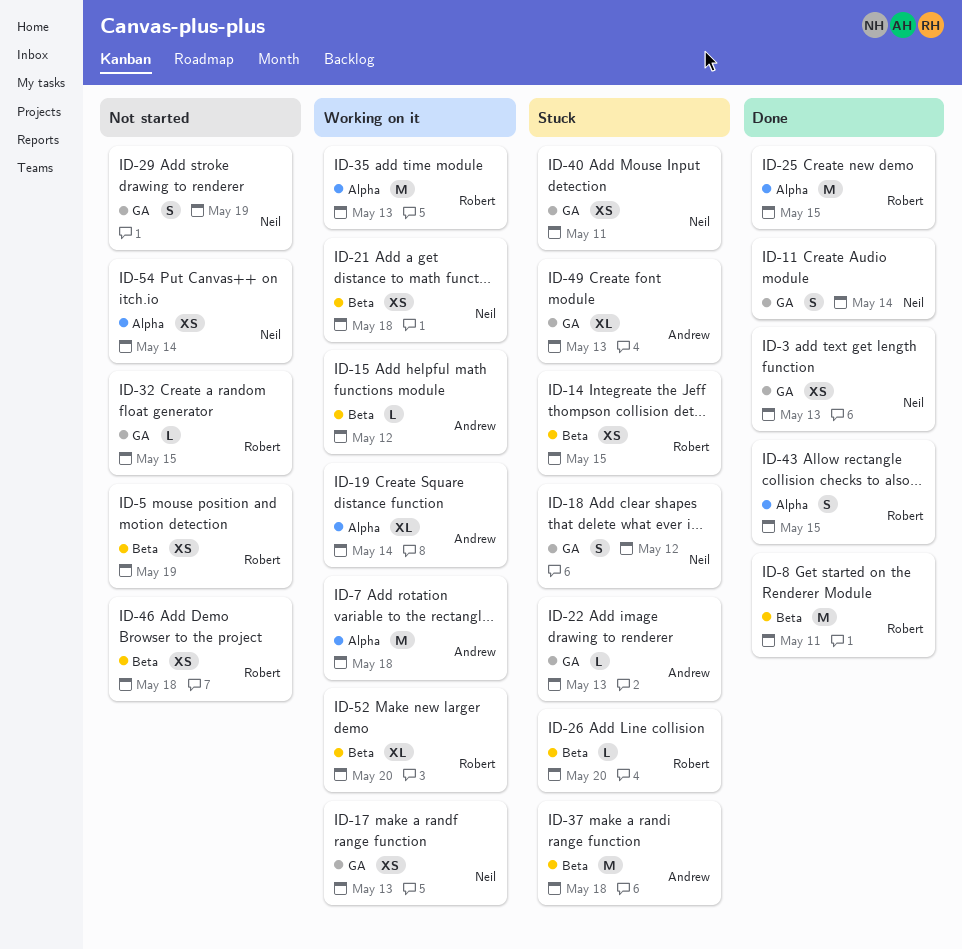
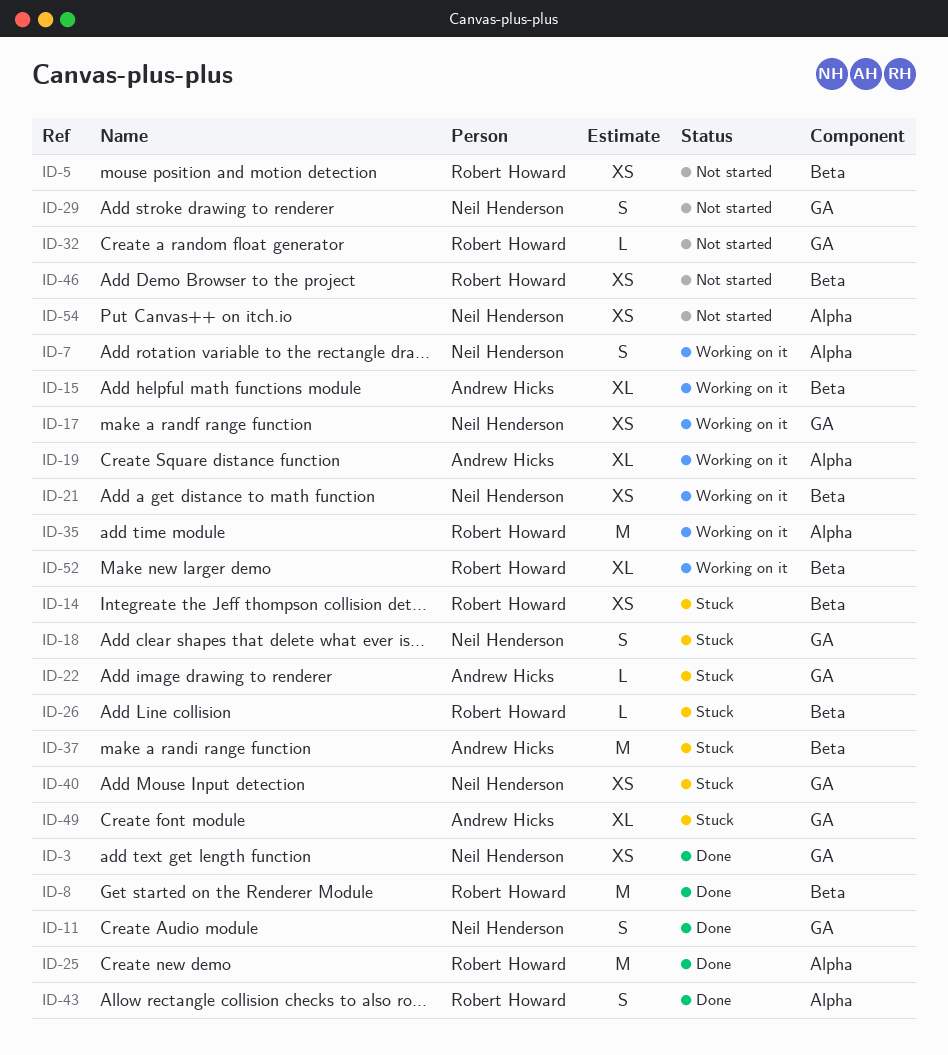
ID-7, owner: Andrew Hicks -> Neil Henderson
ID-7, estimate: M -> S
ID-15, estimate: L -> XL

